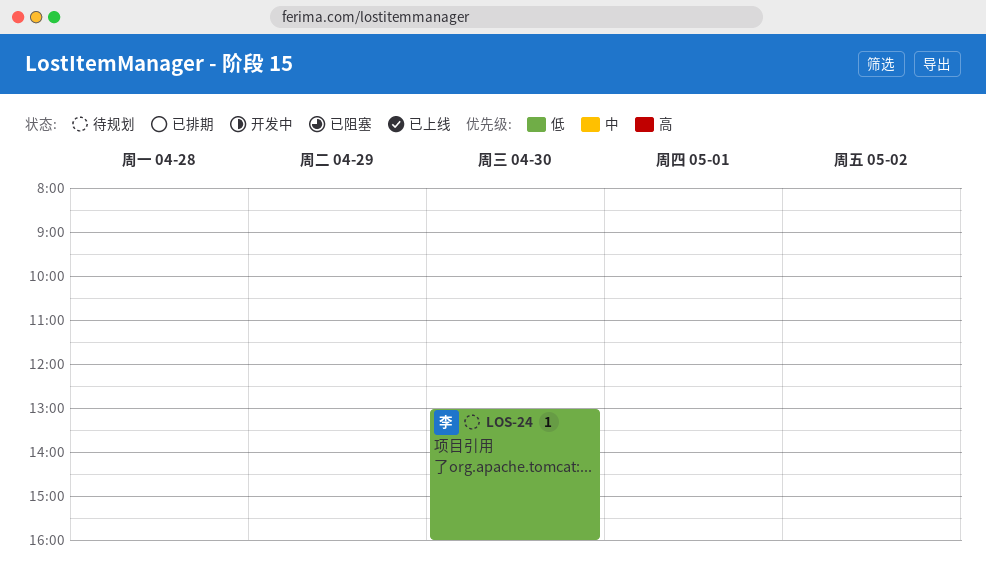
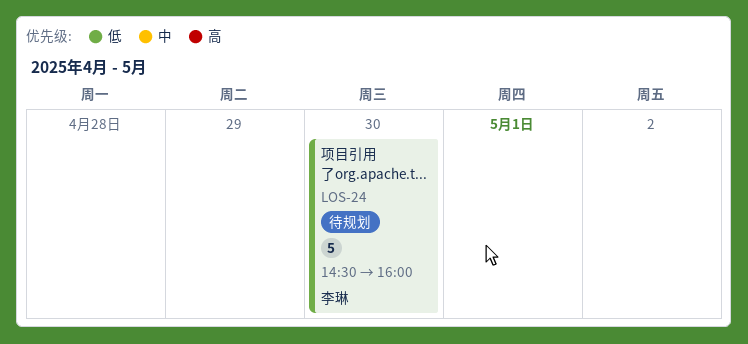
LOS-24, estimate: 1 -> 5
LOS-24, begins: 13:00 -> 14:30

